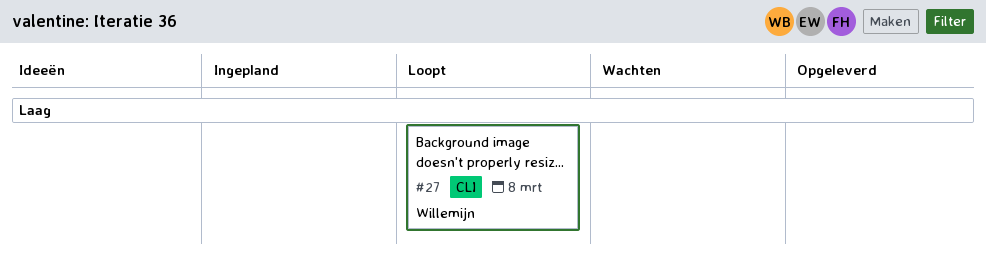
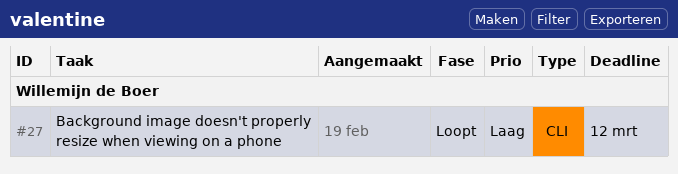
#27, due: Mar 8 -> Mar 12

